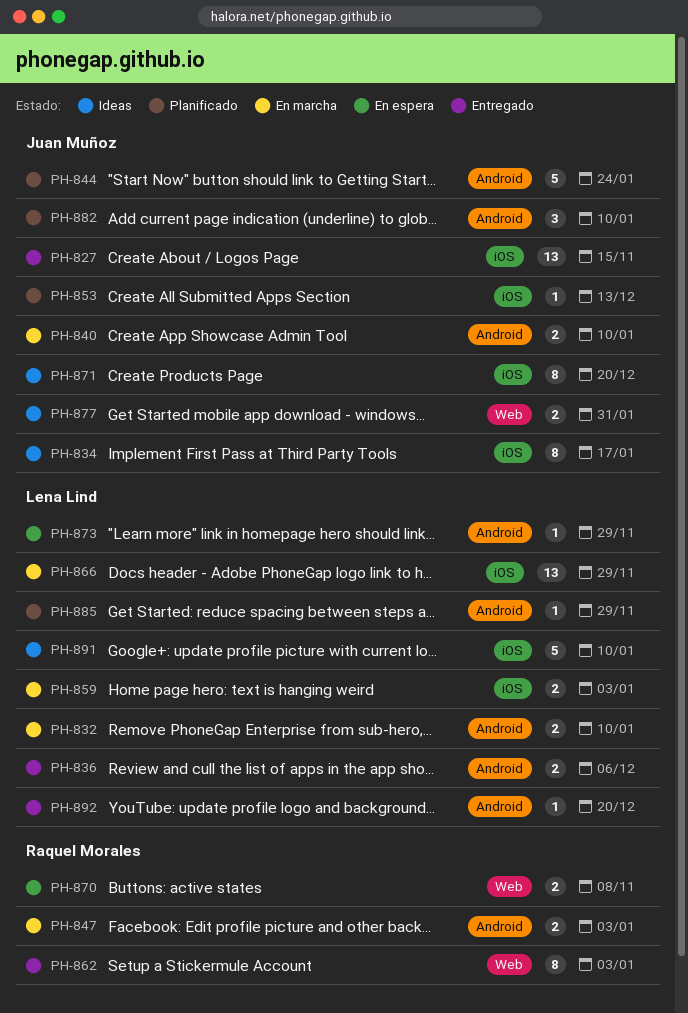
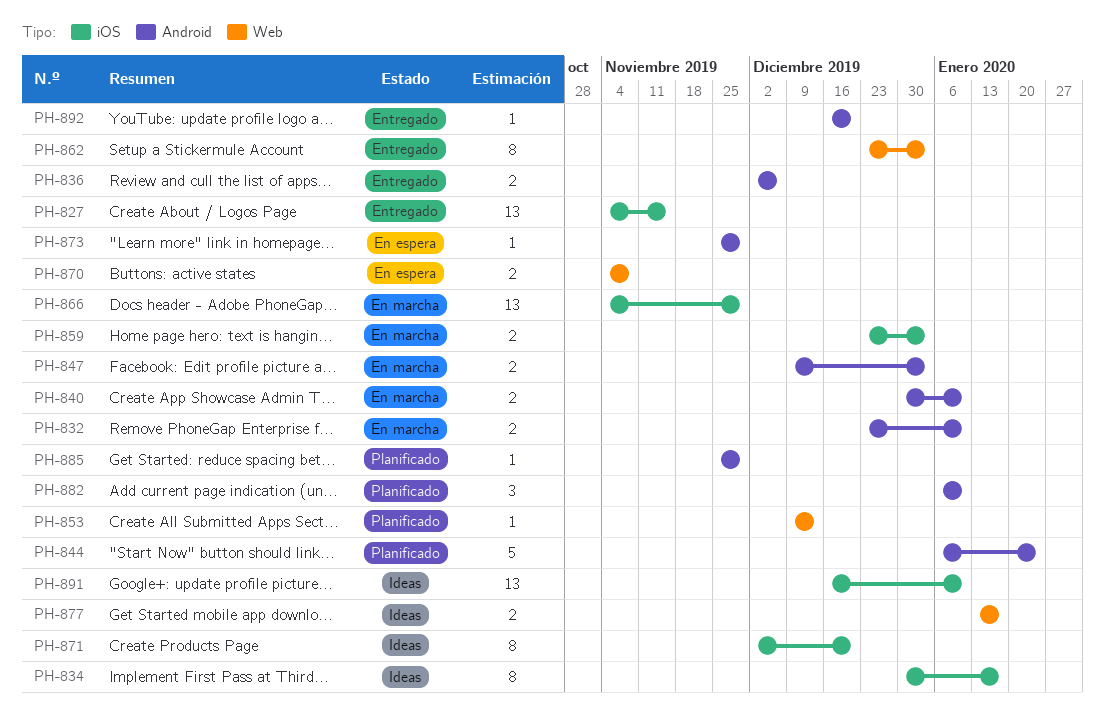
PH-853, label: iOS -> Web
PH-877, due: Jan 31 -> Jan 17
PH-891, estimate: 5 -> 13

